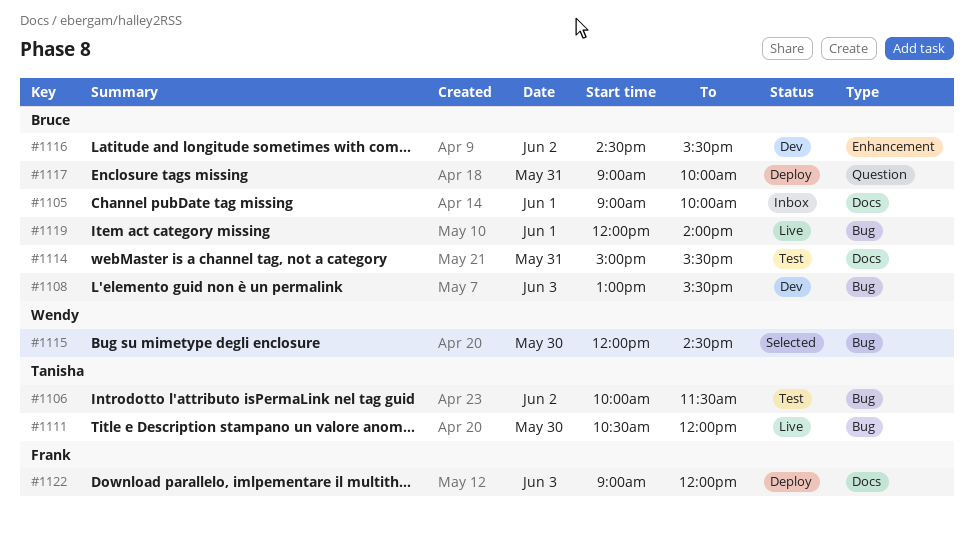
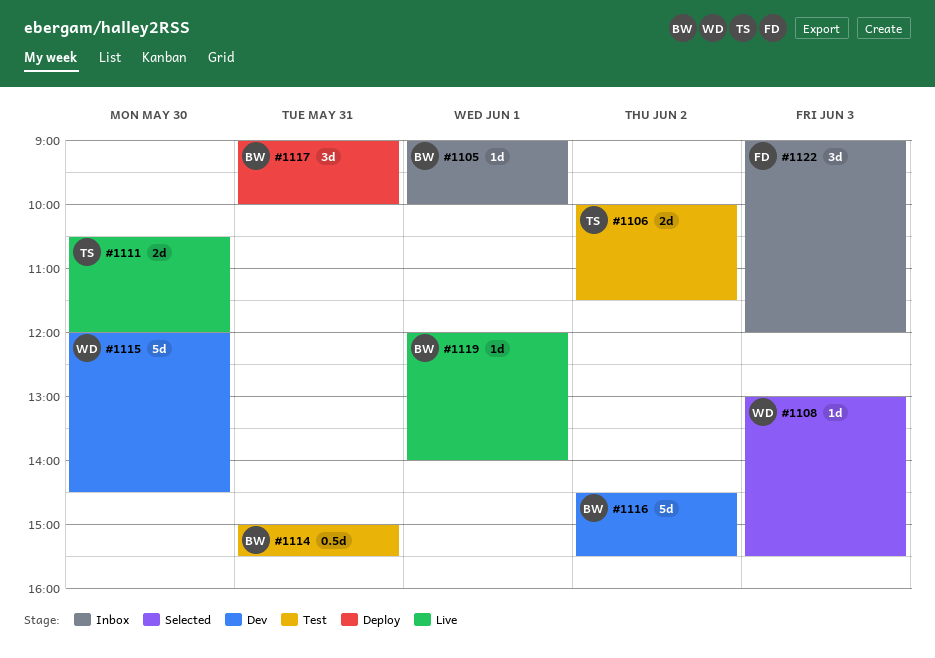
#1108, status: Dev -> Selected
#1108, owner: Bruce -> Wendy
#1115, status: Selected -> Dev
#1122, status: Deploy -> Inbox

